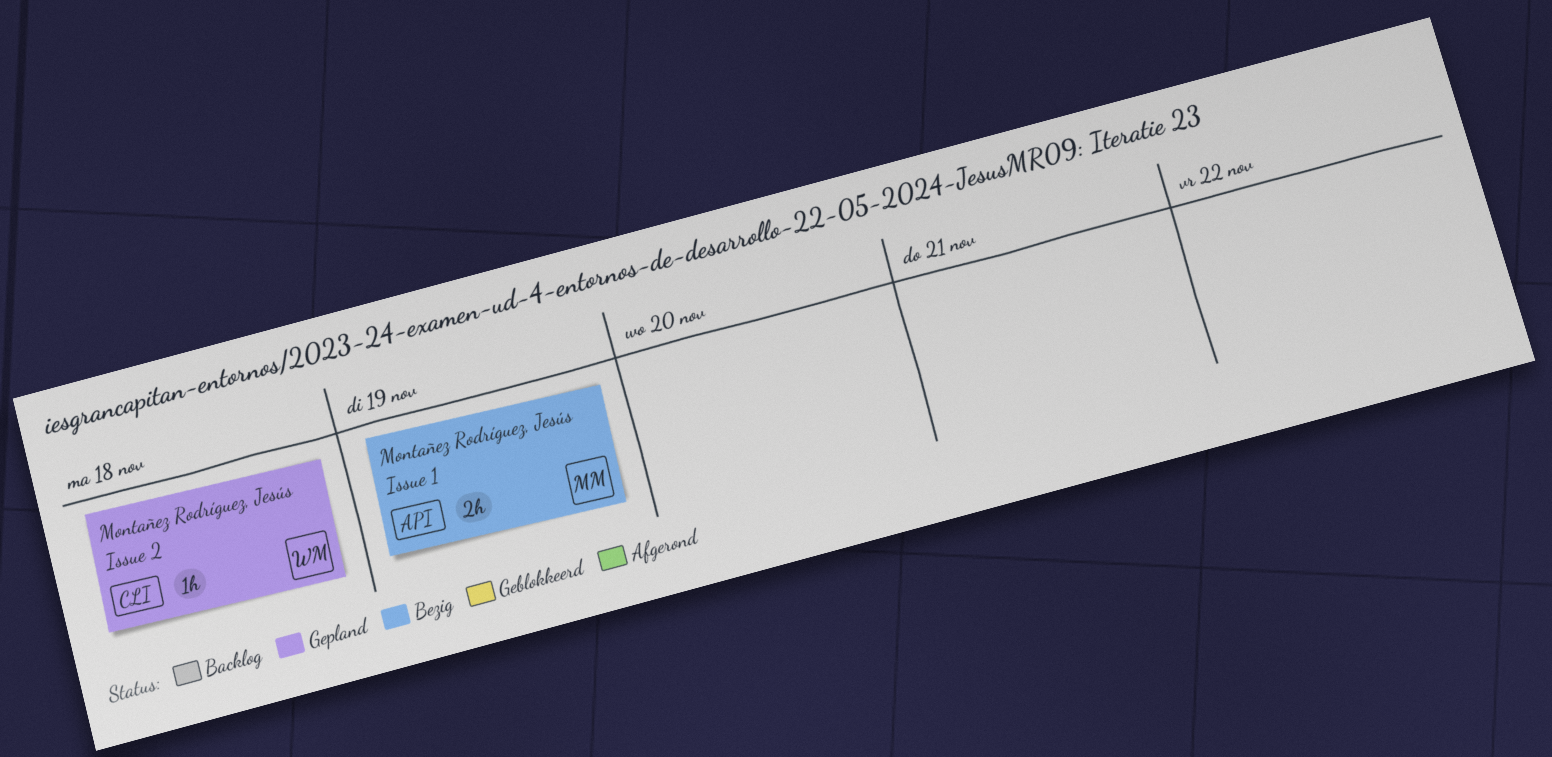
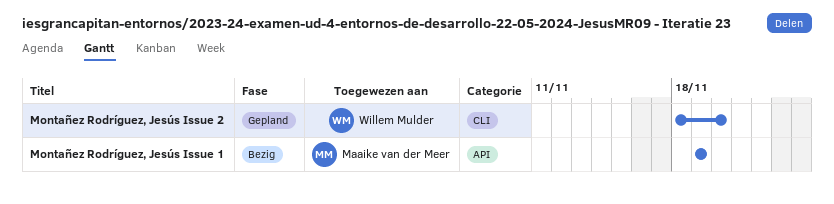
Montañez Rodríguez, Jesús Issue 2, due: Nov 18 -> Nov 20

